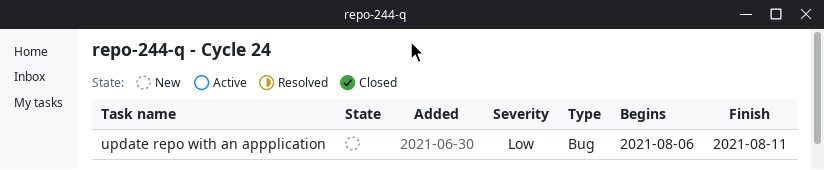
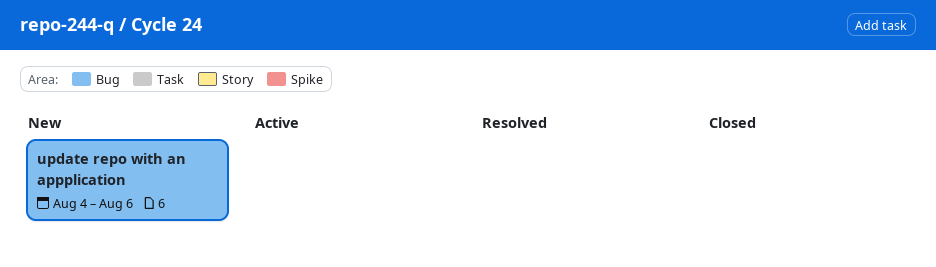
update repo with an appplication, start: Aug 6 -> Aug 4
update repo with an appplication, due: Aug 11 -> Aug 6

